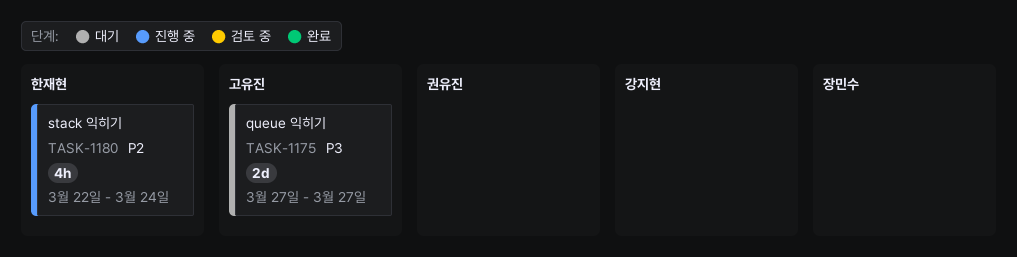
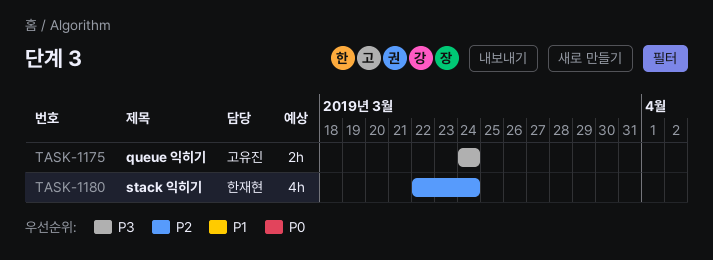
TASK-1175, estimate: 2d -> 2h
TASK-1175, start: Mar 27 -> Mar 24
TASK-1175, due: Mar 27 -> Mar 24

